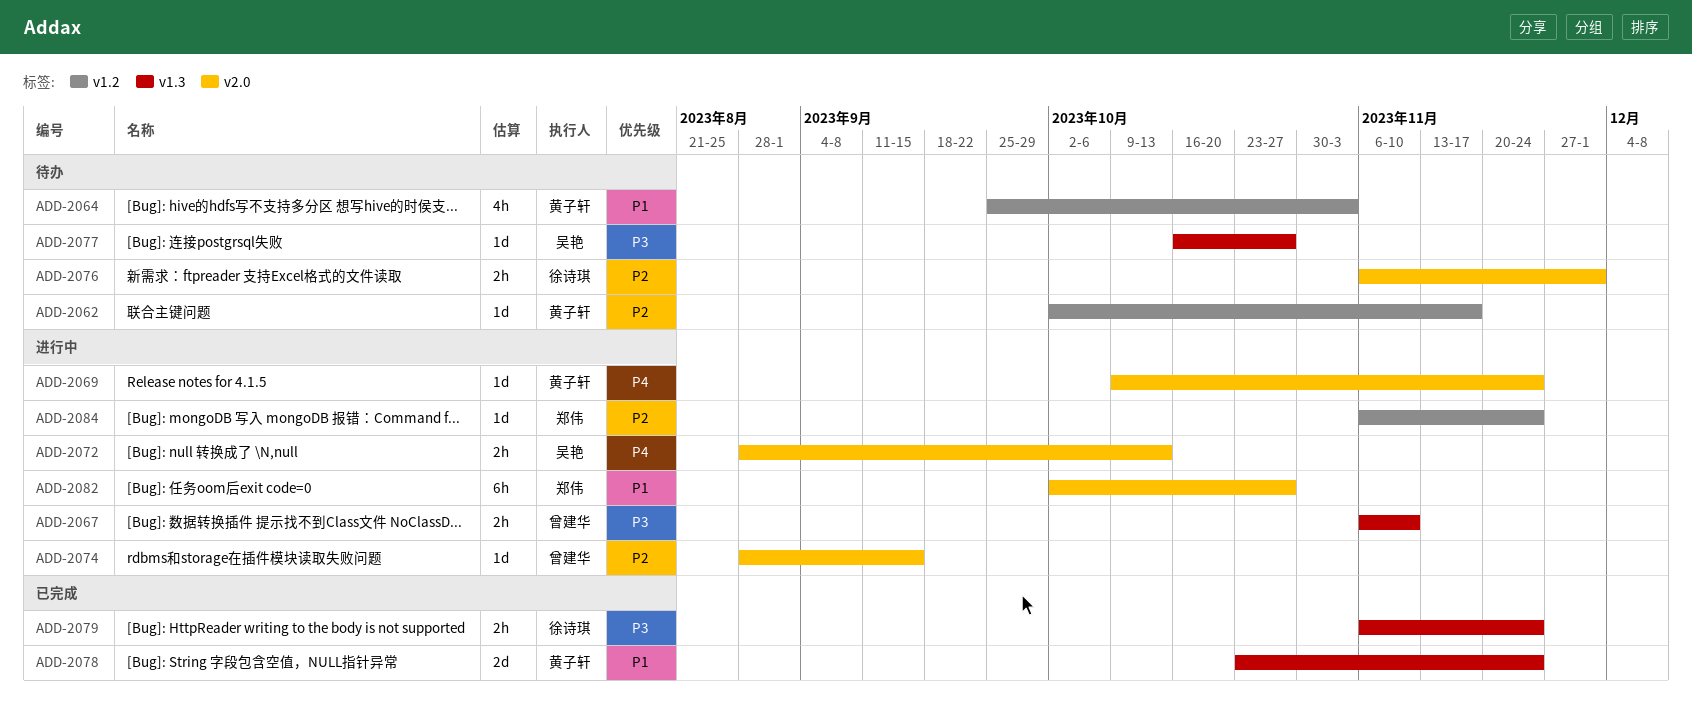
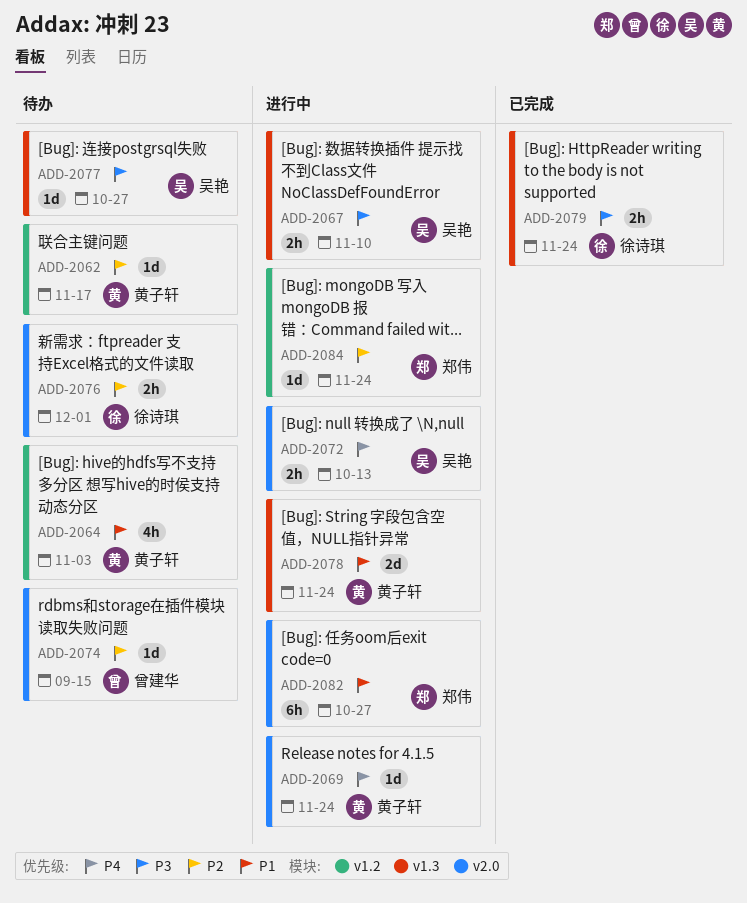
ADD-2067, owner: 曾建华 -> 吴艳
ADD-2074, status: 进行中 -> 待办
ADD-2078, status: 已完成 -> 进行中

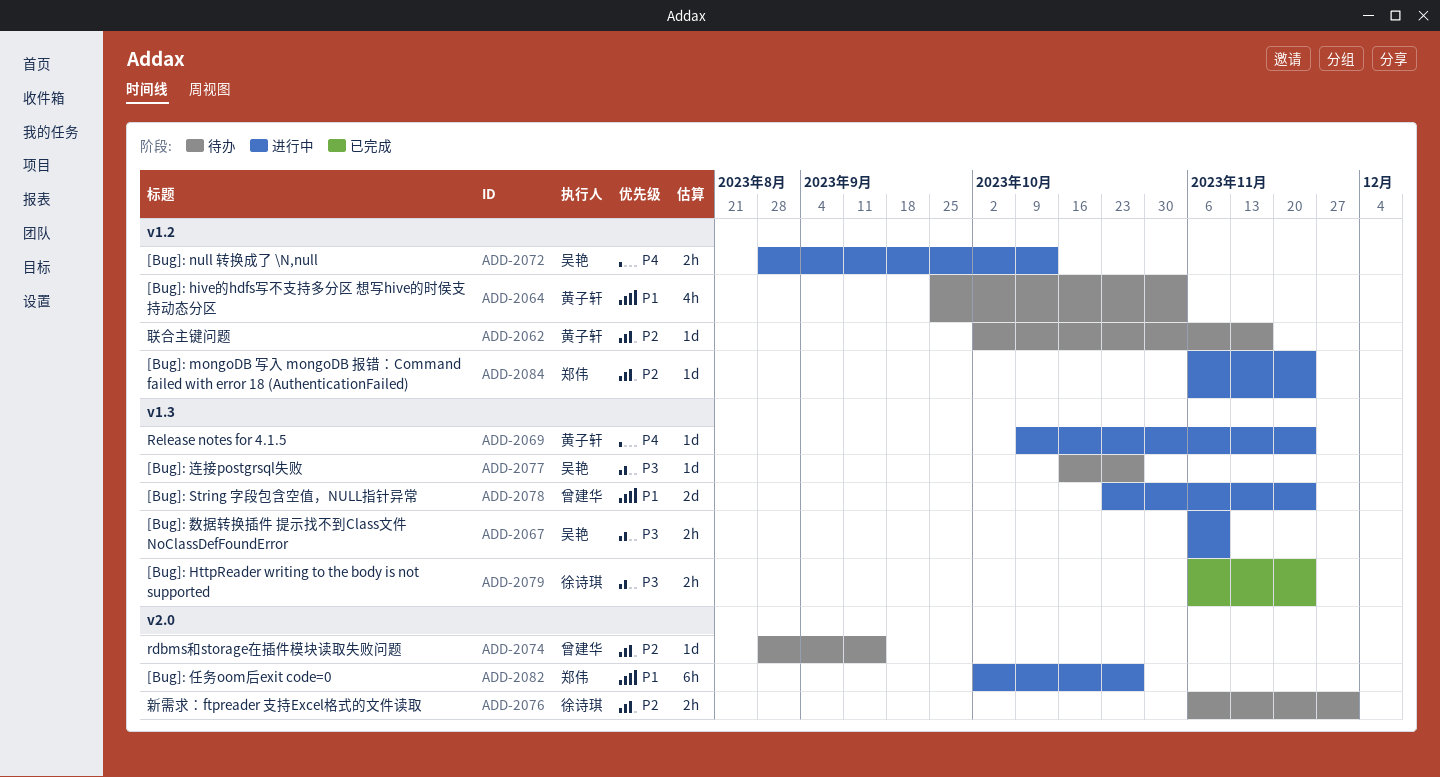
ADD-2069, label: v2.0 -> v1.3
ADD-2072, label: v2.0 -> v1.2
ADD-2078, owner: 黄子轩 -> 曾建华

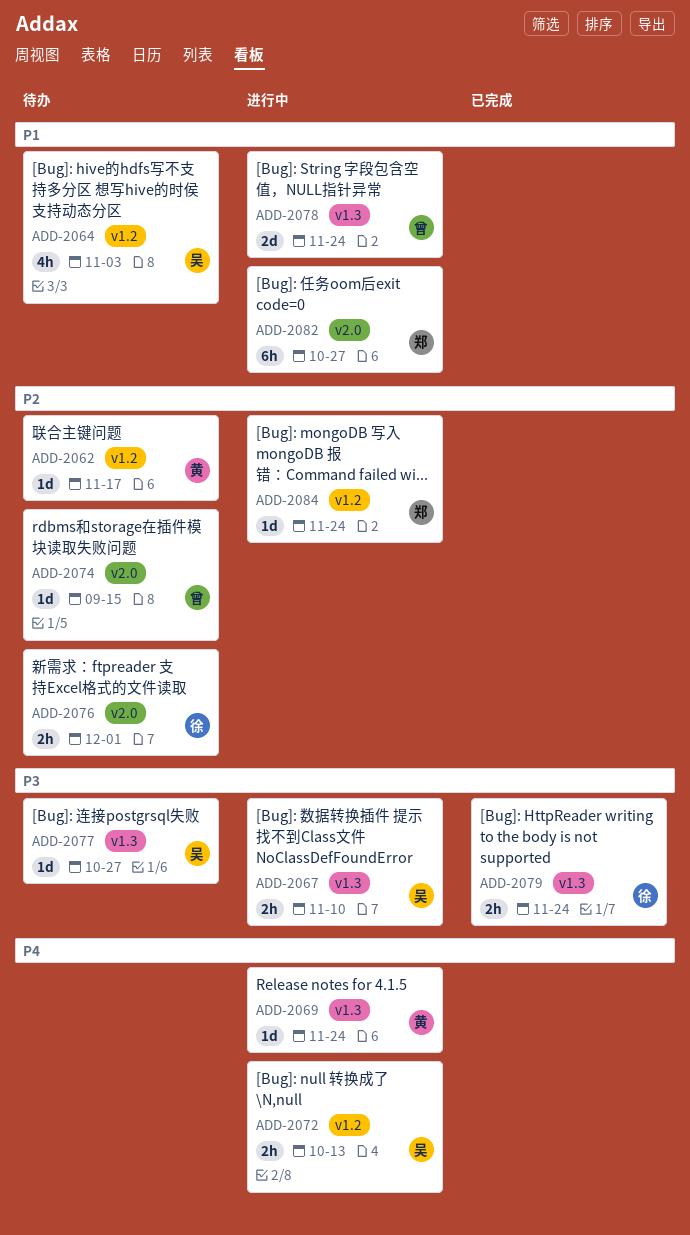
ADD-2064, owner: 黄子轩 -> 吴艳

